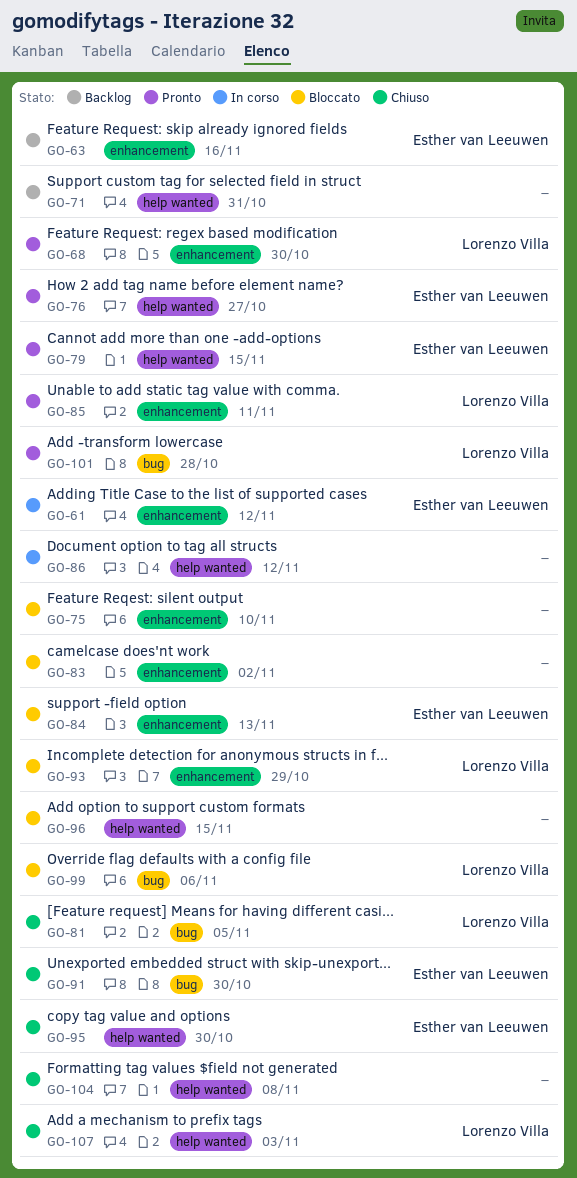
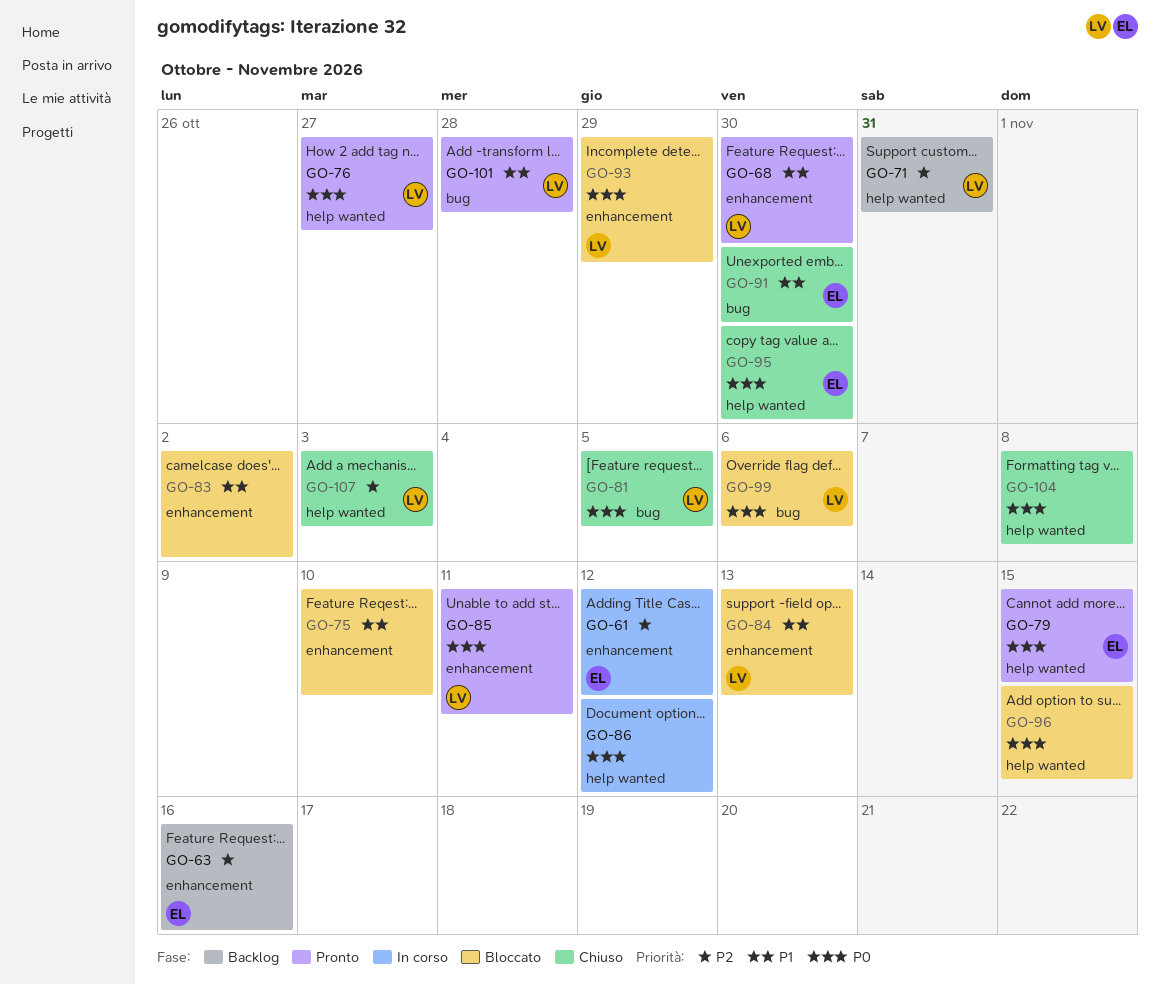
GO-71, owner: none -> Lorenzo Villa
GO-76, owner: Esther van Leeuwen -> Lorenzo Villa
GO-84, owner: Esther van Leeuwen -> Lorenzo Villa

